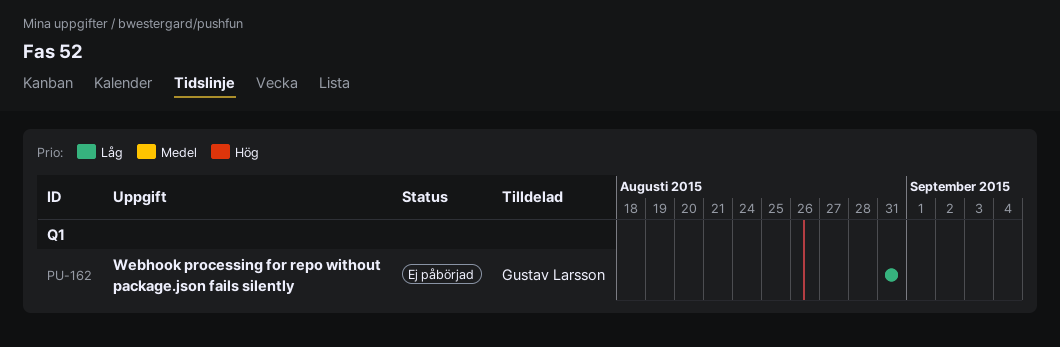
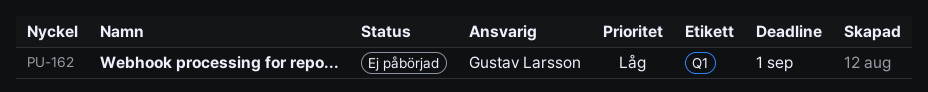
PU-162, due: Aug 31 -> Sep 1

